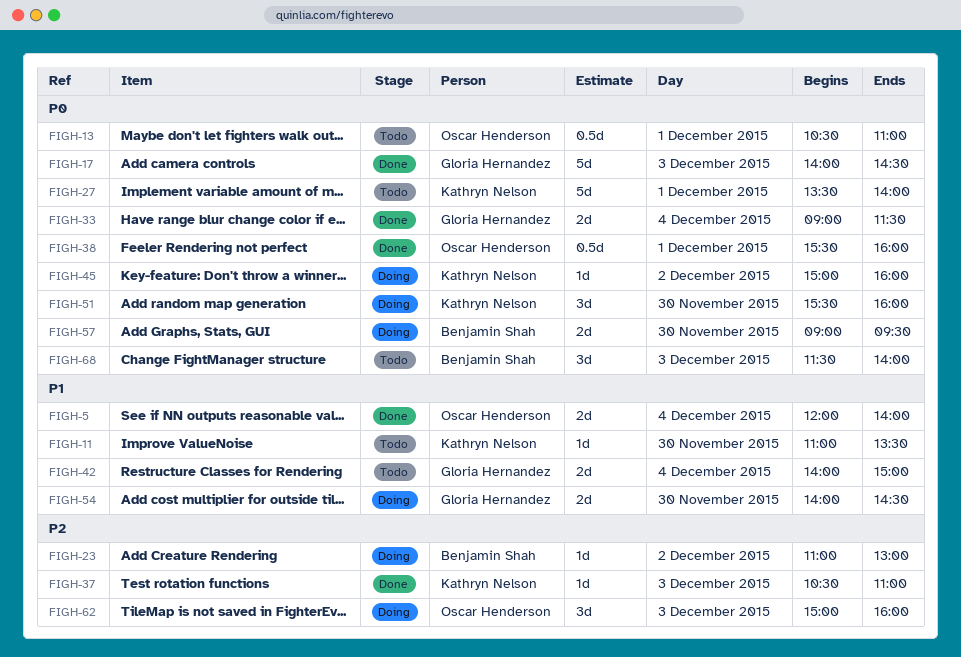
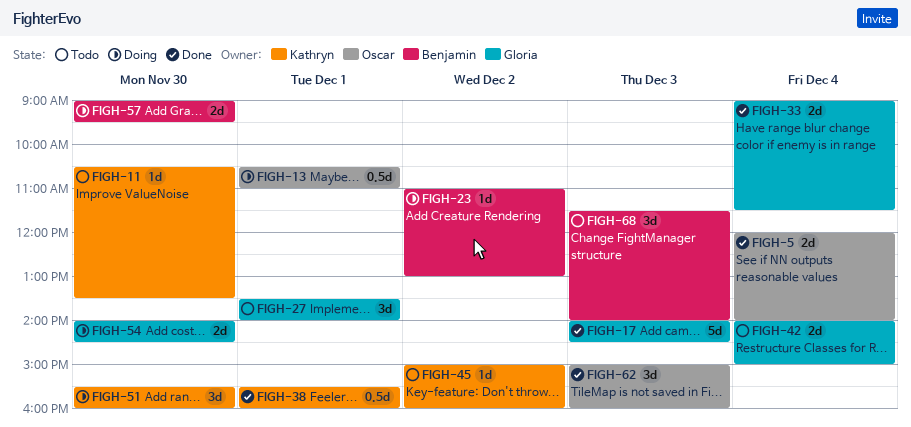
FIGH-11, begins: 11:00 -> 10:30
FIGH-13, status: Todo -> Doing
FIGH-27, owner: Kathryn Nelson -> Gloria Hernandez
FIGH-27, estimate: 5d -> 3d
FIGH-37: present -> none
FIGH-38, owner: Oscar Henderson -> Kathryn Nelson
FIGH-45, status: Doing -> Todo
FIGH-62, status: Doing -> Done

